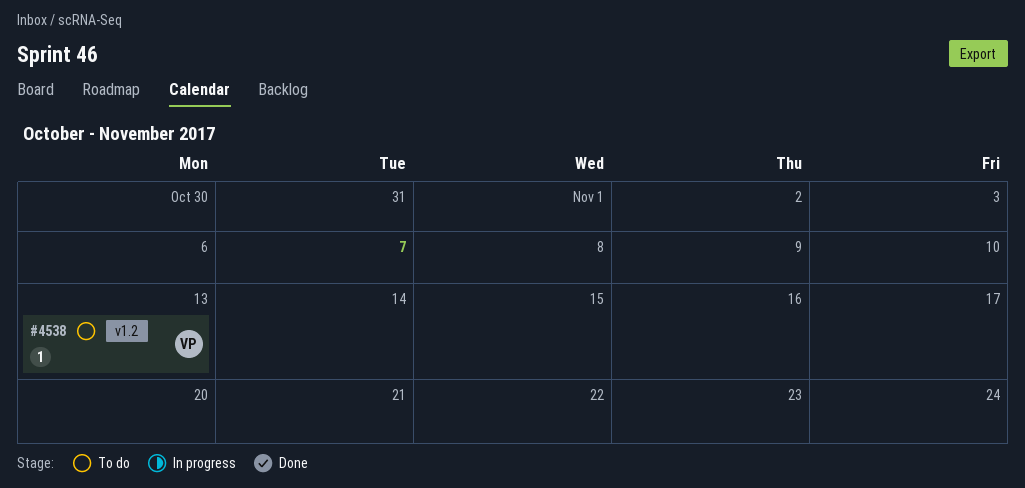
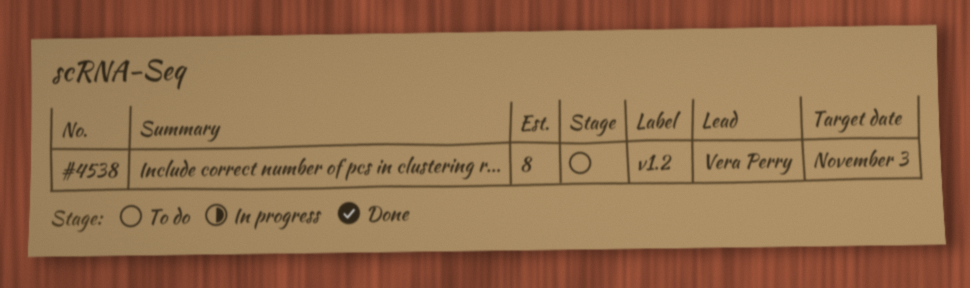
#4538, estimate: 1 -> 8
#4538, due: Nov 13 -> Nov 3

